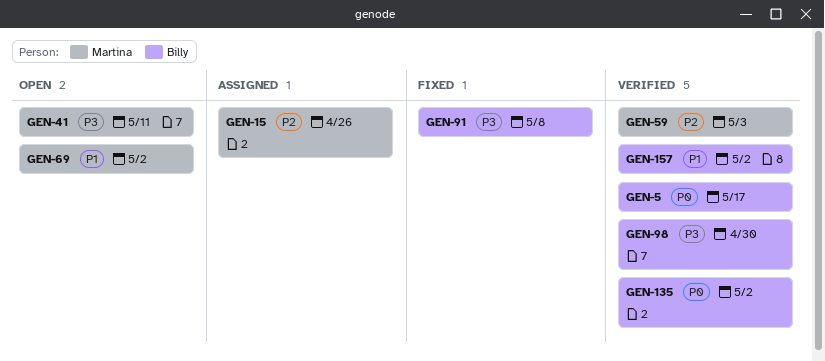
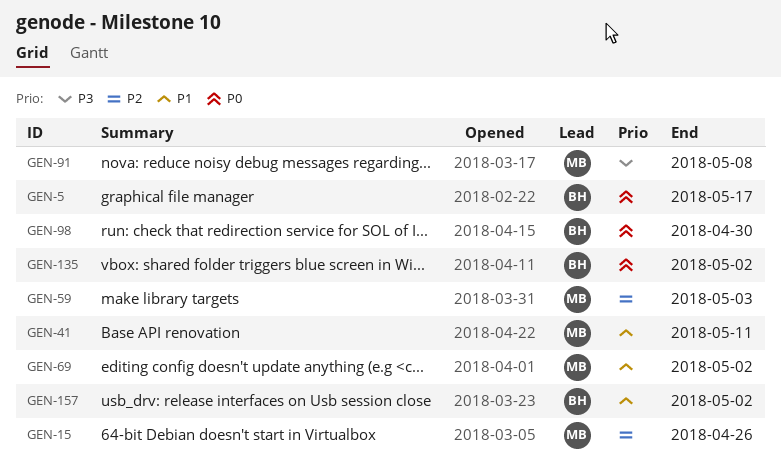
GEN-41, priority: P3 -> P1
GEN-91, owner: Billy -> Martina
GEN-98, priority: P3 -> P0

